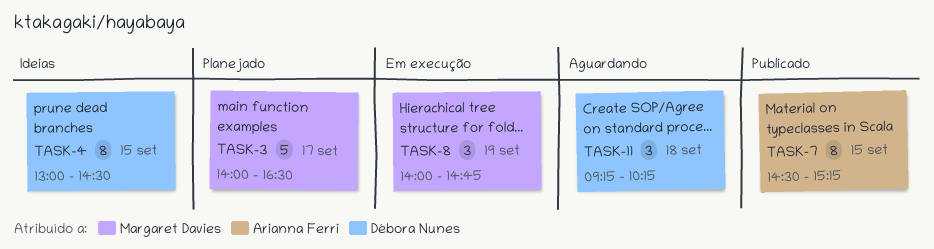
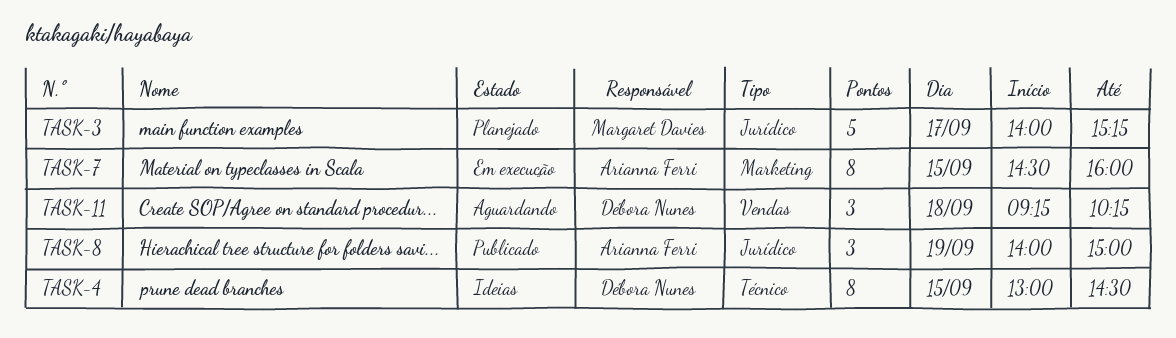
TASK-3, ends: 16:30 -> 15:15
TASK-7, status: Publicado -> Em execução
TASK-7, ends: 15:15 -> 16:00
TASK-8, status: Em execução -> Publicado
TASK-8, owner: Margaret Davies -> Arianna Ferri
TASK-8, ends: 14:45 -> 15:00

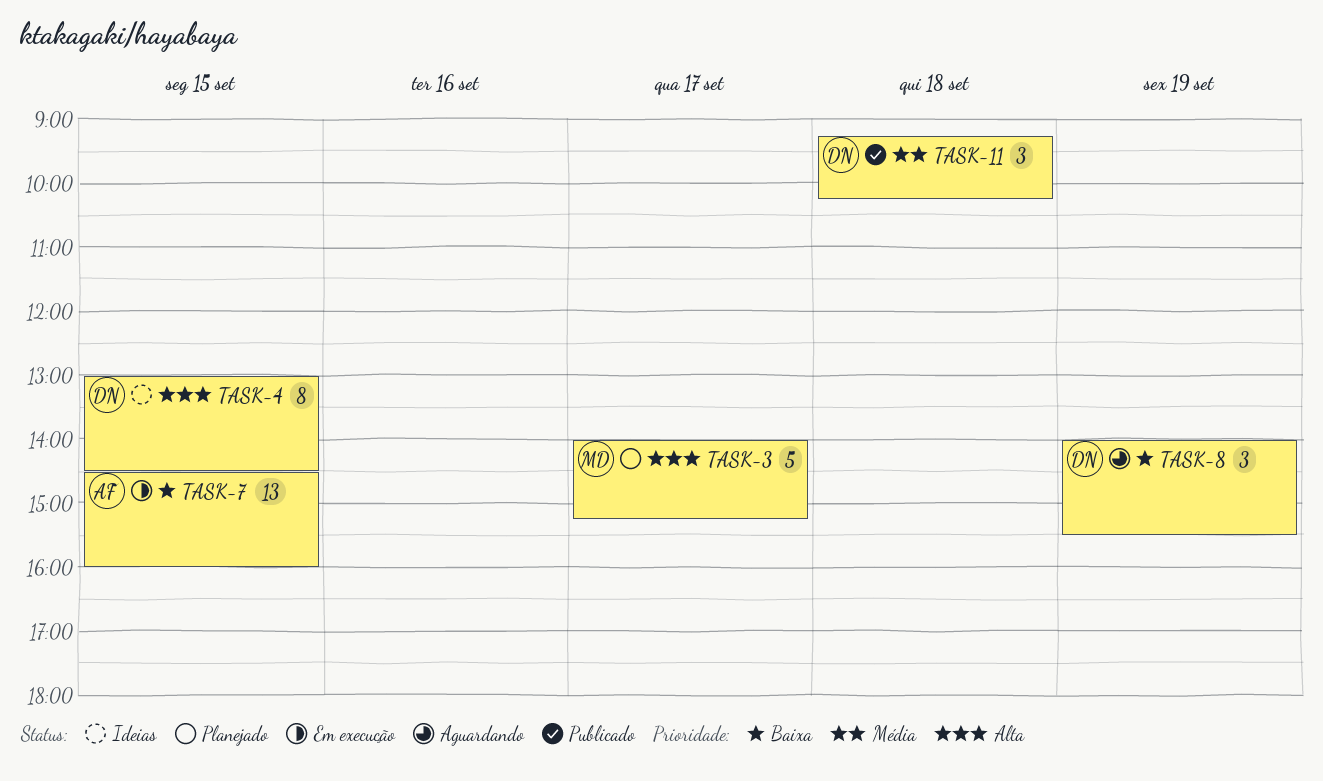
TASK-7, estimate: 8 -> 13
TASK-8, status: Publicado -> Aguardando
TASK-8, owner: Arianna Ferri -> Débora Nunes
TASK-8, ends: 15:00 -> 15:30
TASK-11, status: Aguardando -> Publicado

